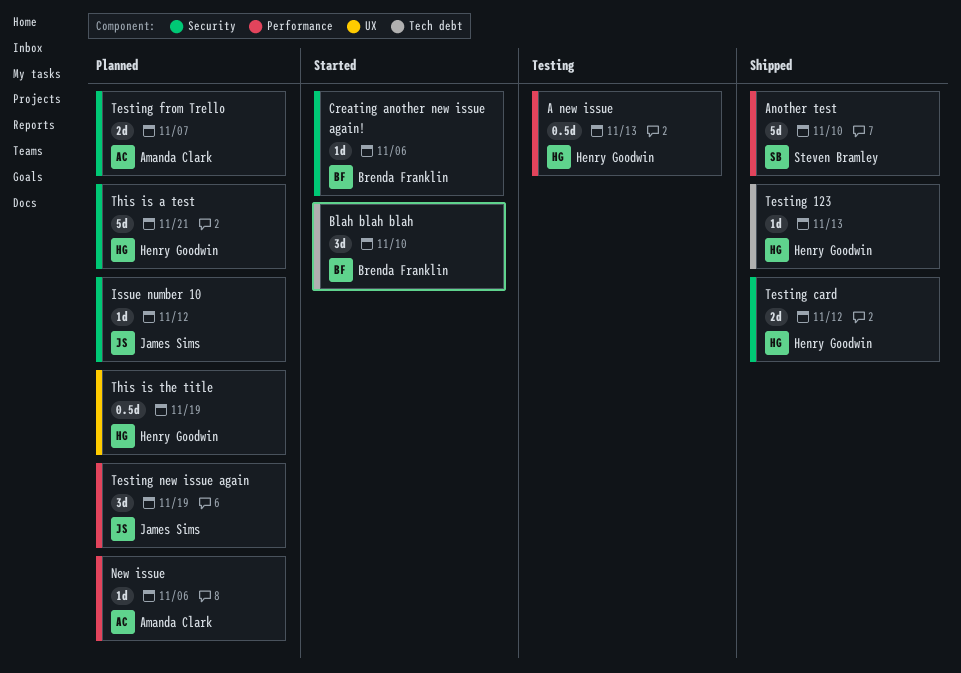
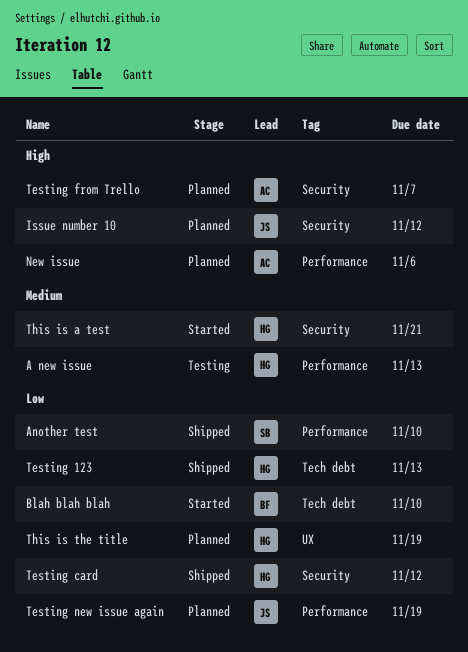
Creating another new issue again!: present -> none
This is a test, status: Planned -> Started

